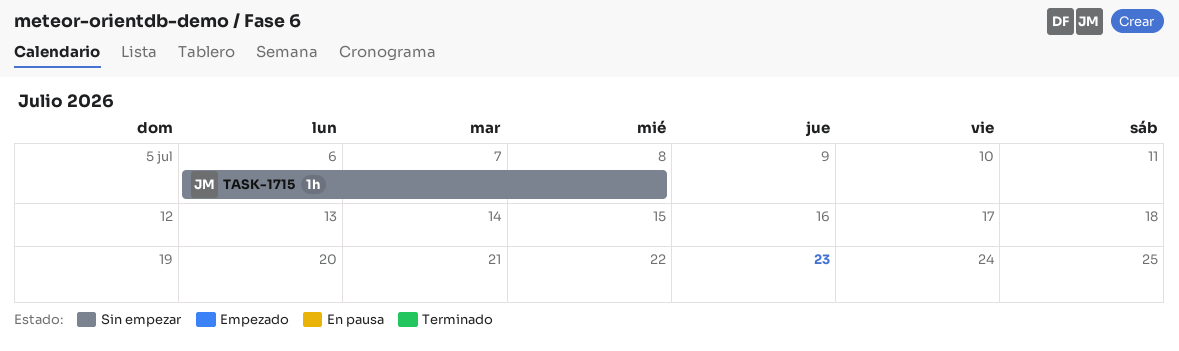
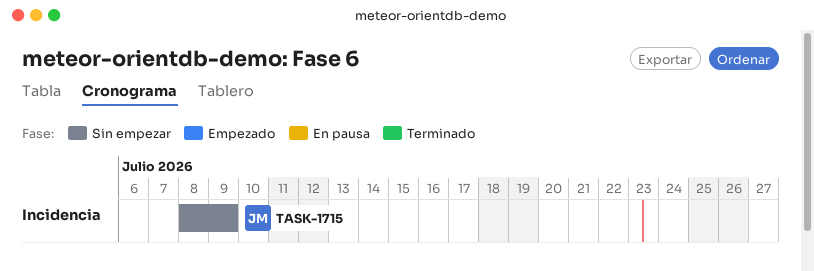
TASK-1715, start: Jul 6 -> Jul 8
TASK-1715, due: Jul 8 -> Jul 9

